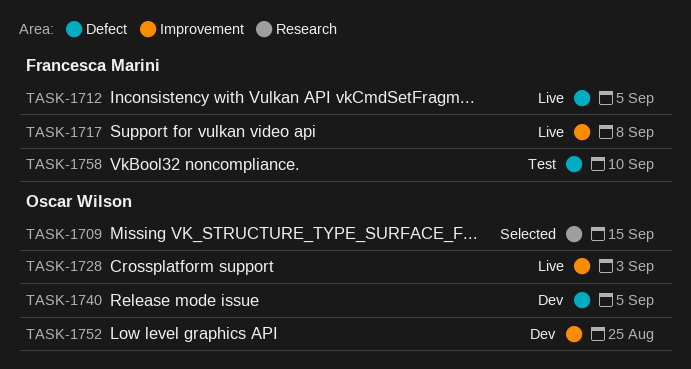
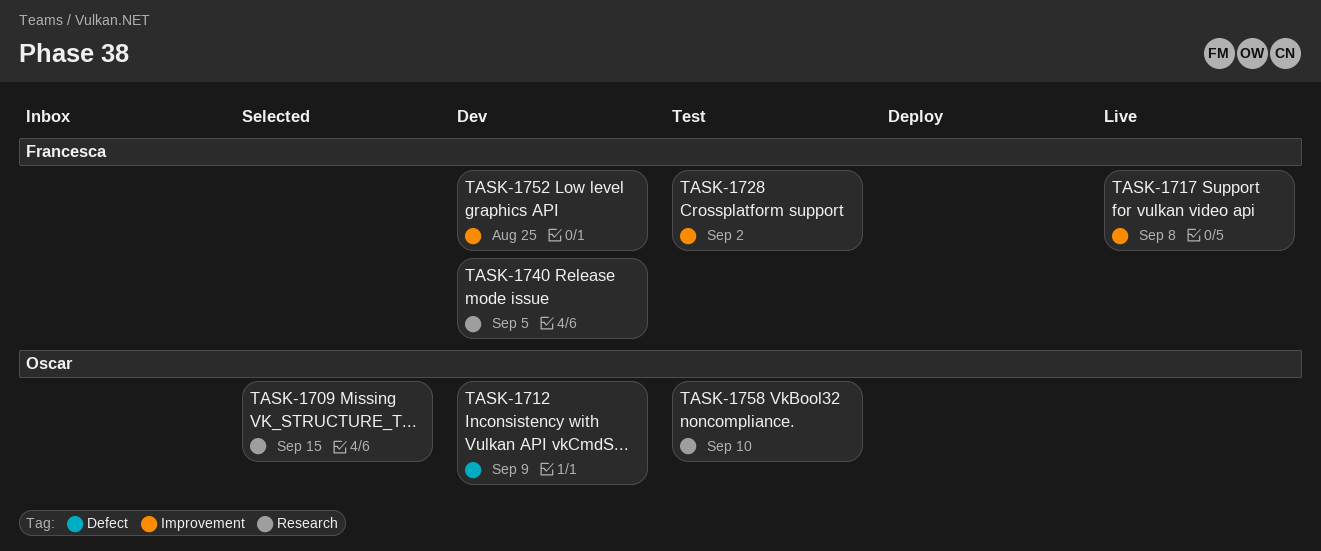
TASK-1712, status: Live -> Dev
TASK-1712, owner: Francesca Marini -> Oscar Wilson
TASK-1712, due: Sep 5 -> Sep 9
TASK-1728, status: Live -> Test
TASK-1728, owner: Oscar Wilson -> Francesca Marini
TASK-1728, due: Sep 3 -> Sep 2
TASK-1740, owner: Oscar Wilson -> Francesca Marini
TASK-1740, label: Defect -> Research
TASK-1752, owner: Oscar Wilson -> Francesca Marini
TASK-1758, owner: Francesca Marini -> Oscar Wilson
TASK-1758, label: Defect -> Research

